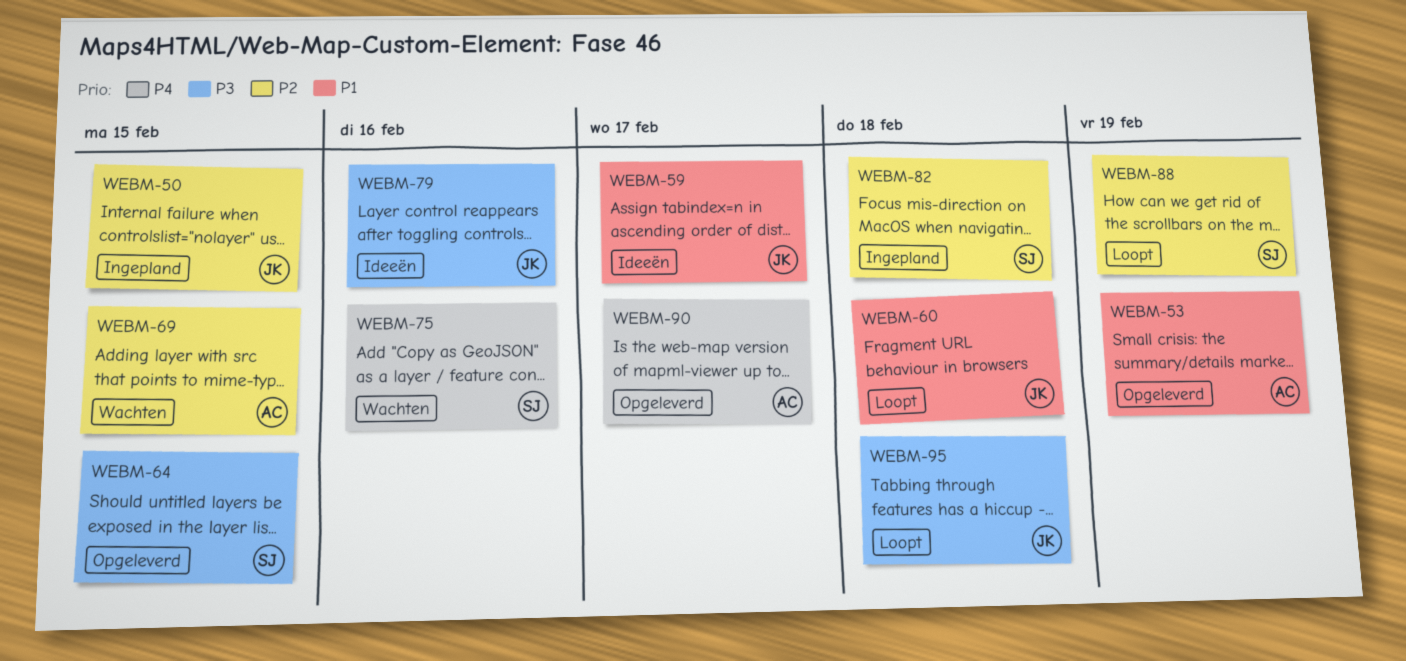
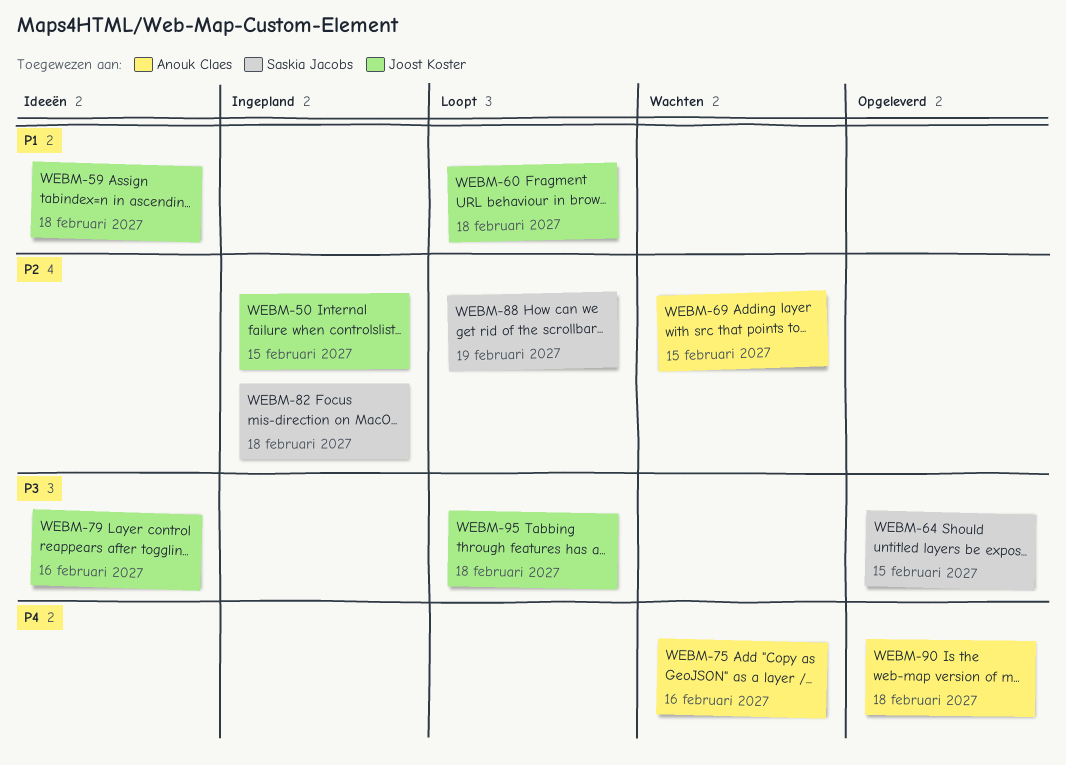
WEBM-53: present -> none
WEBM-59, due: Feb 17 -> Feb 18
WEBM-75, owner: Saskia Jacobs -> Anouk Claes
WEBM-90, due: Feb 17 -> Feb 18

